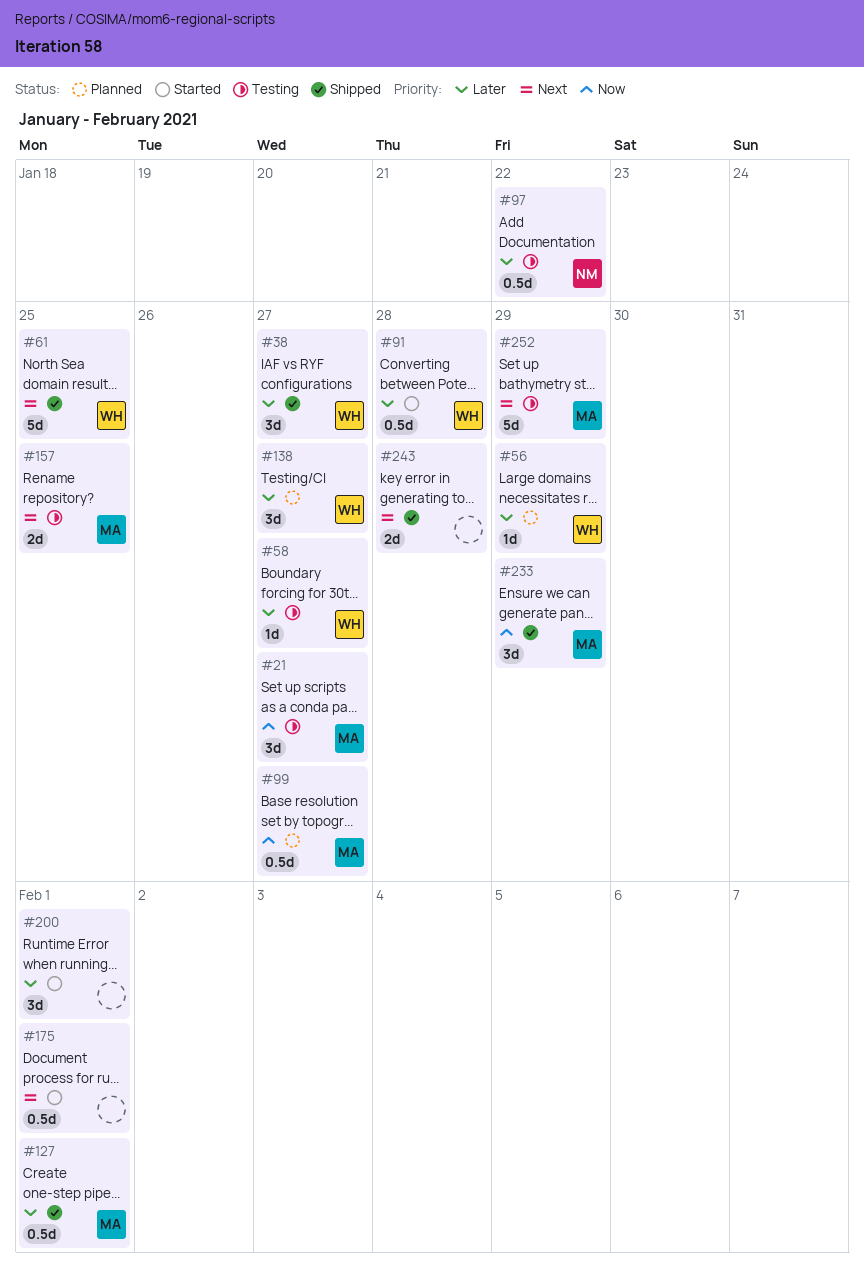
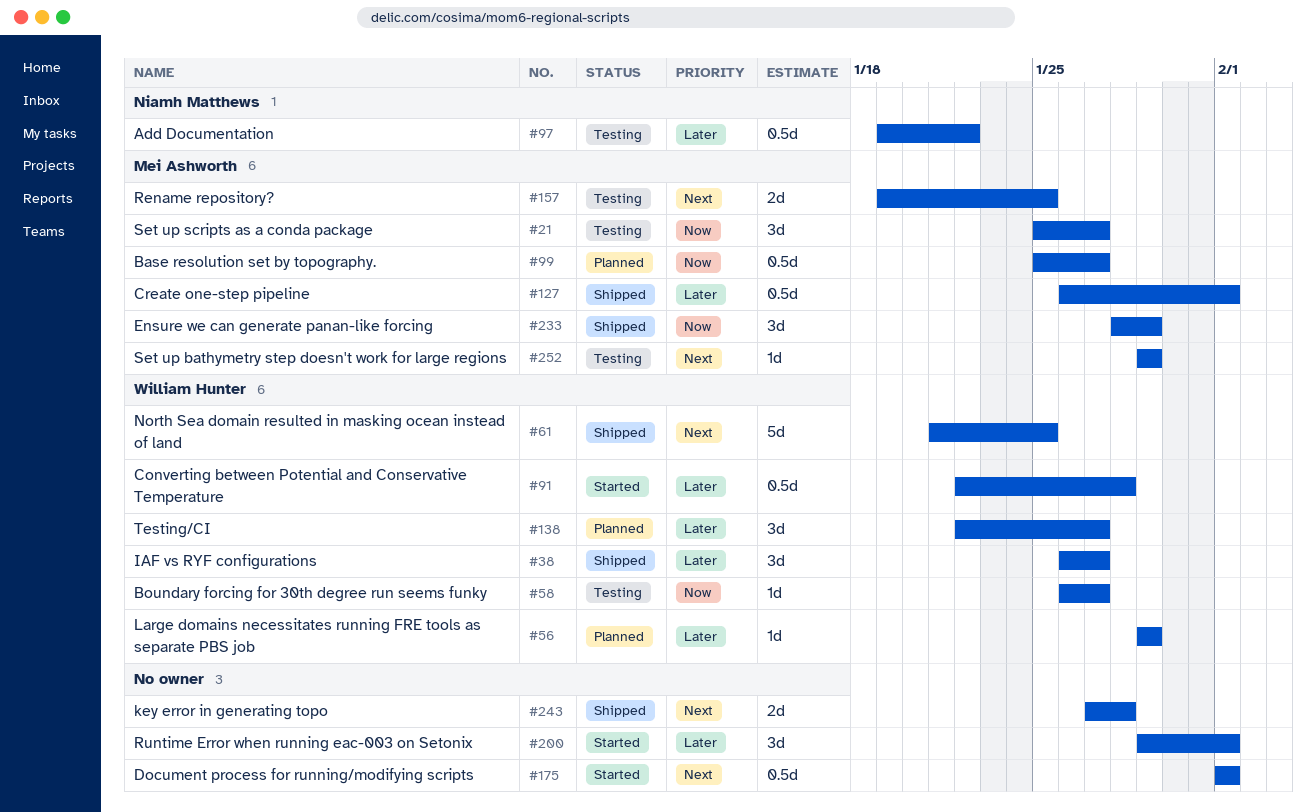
#58, priority: Later -> Now
#252, estimate: 5d -> 1d

